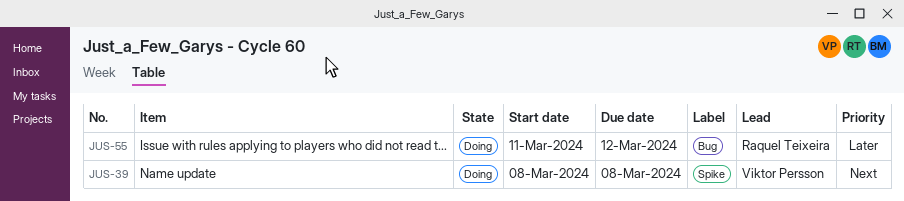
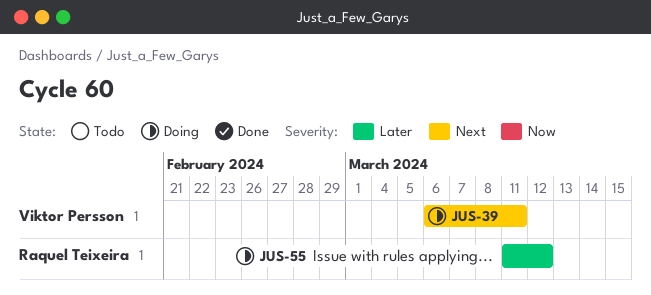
JUS-39, start: Mar 8 -> Mar 6
JUS-39, due: Mar 8 -> Mar 11

